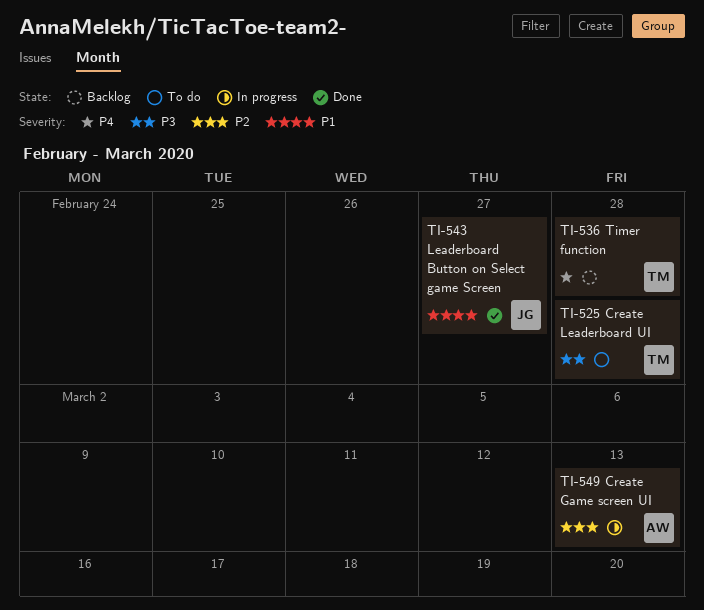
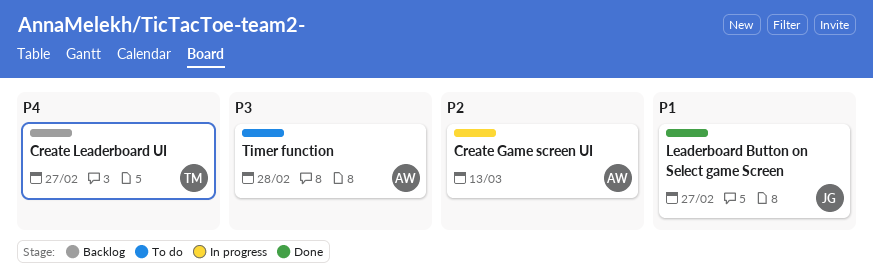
Create Leaderboard UI, status: To do -> Backlog
Create Leaderboard UI, priority: P3 -> P4
Create Leaderboard UI, due: Feb 28 -> Feb 27
Timer function, status: Backlog -> To do
Timer function, owner: TM -> AW
Timer function, priority: P4 -> P3

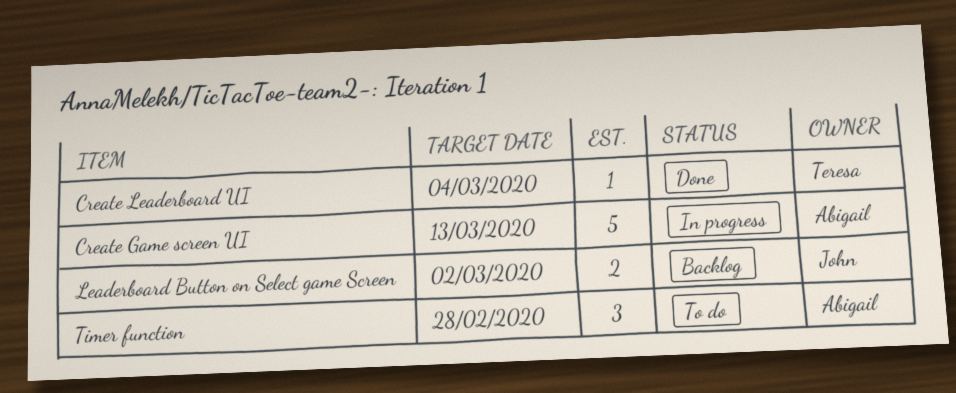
Create Leaderboard UI, status: Backlog -> Done
Create Leaderboard UI, due: Feb 27 -> Mar 4
Leaderboard Button on Select game Screen, status: Done -> Backlog
Leaderboard Button on Select game Screen, due: Feb 27 -> Mar 2

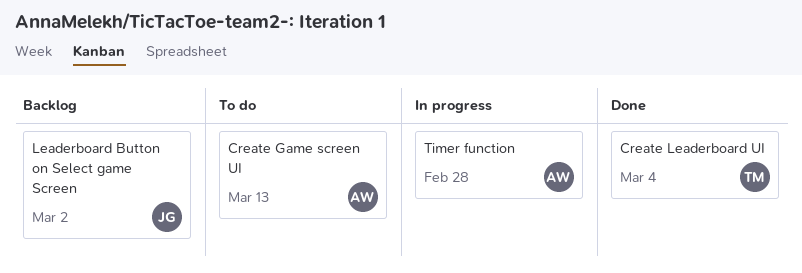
Create Game screen UI, status: In progress -> To do
Timer function, status: To do -> In progress

